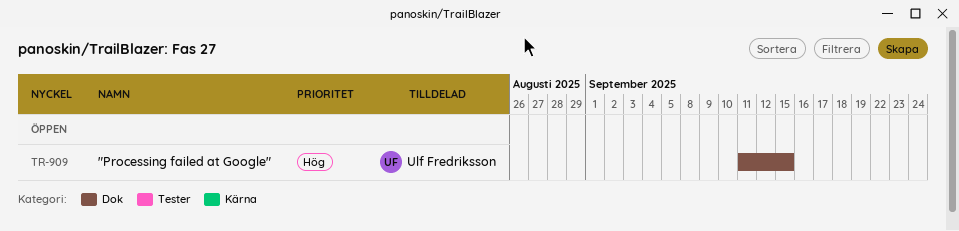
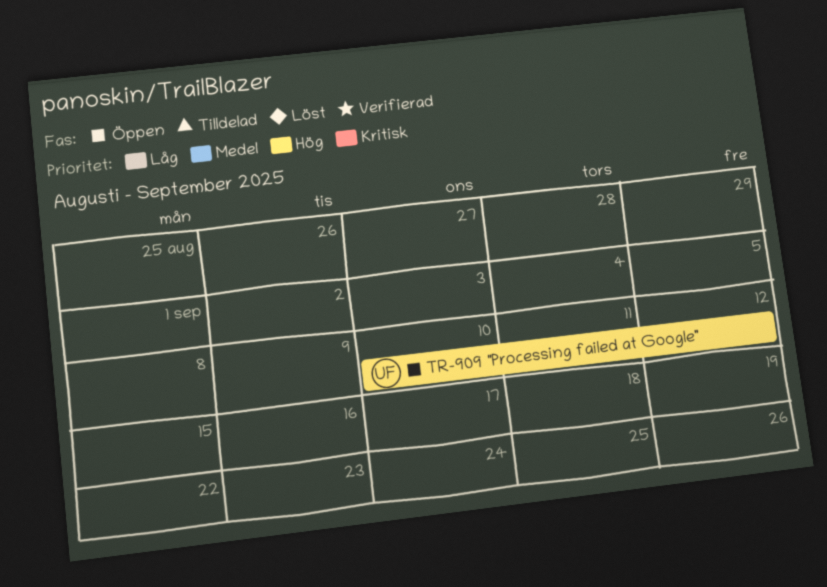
TR-909, start: Sep 11 -> Sep 10
TR-909, due: Sep 15 -> Sep 12

